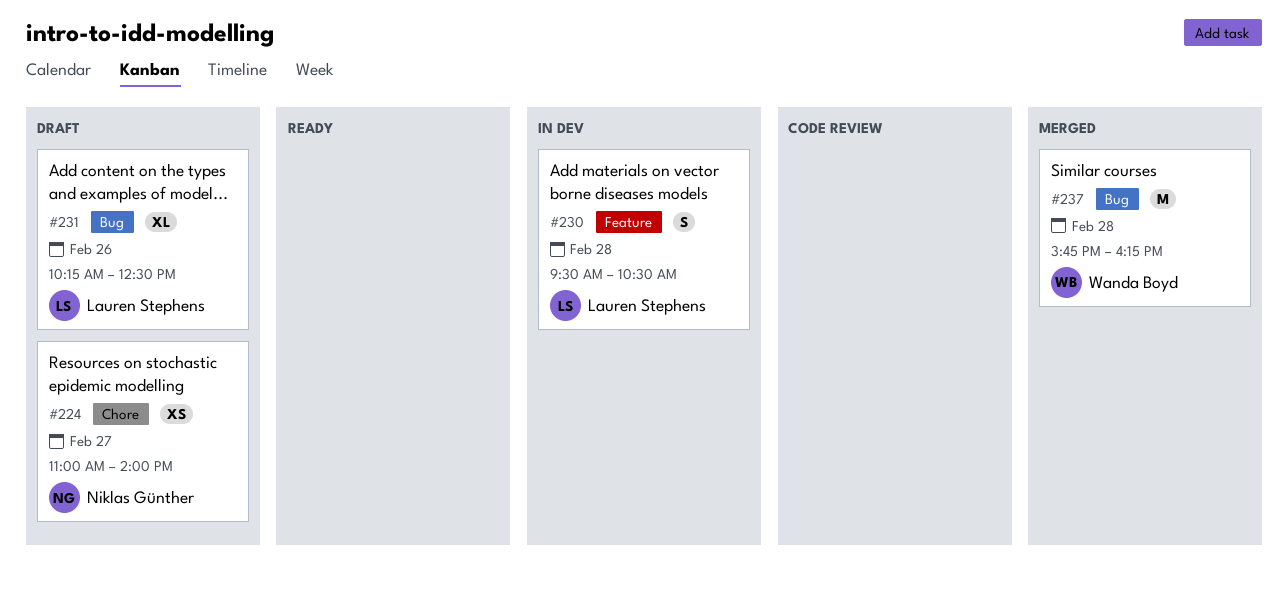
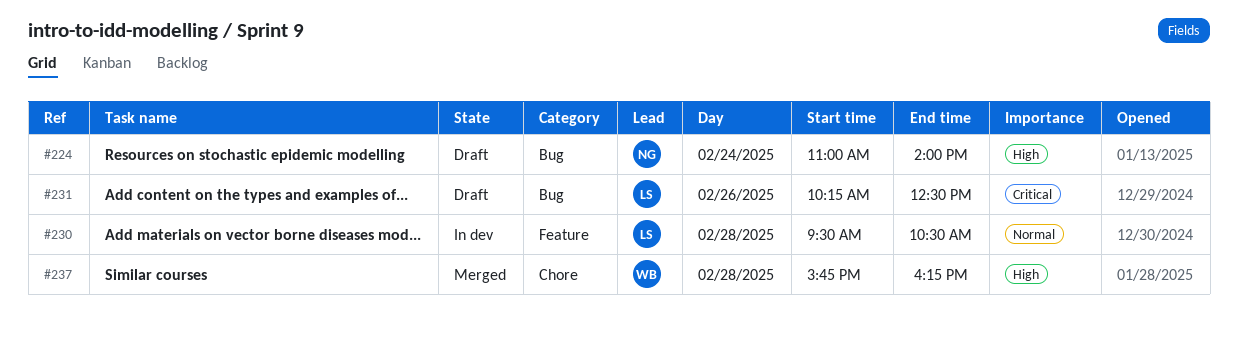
#224, label: Chore -> Bug
#224, day: Feb 27 -> Feb 24
#237, label: Bug -> Chore

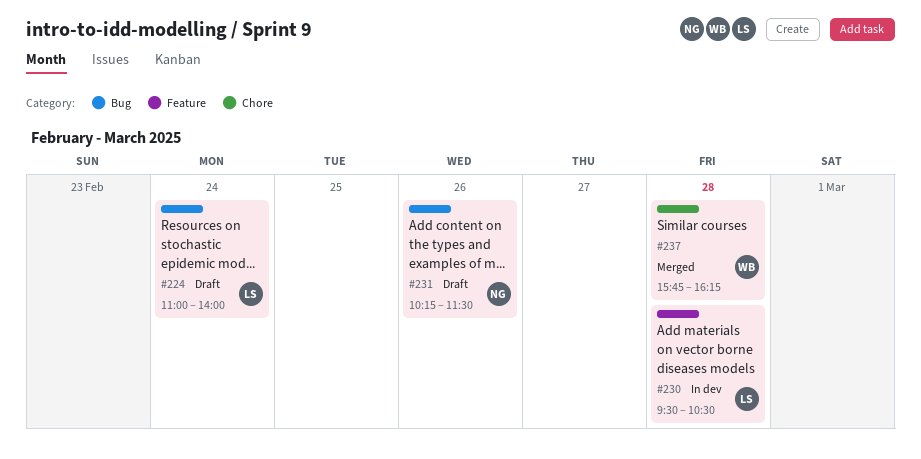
#224, owner: NG -> LS
#231, owner: LS -> NG
#231, ends: 12:30 -> 11:30

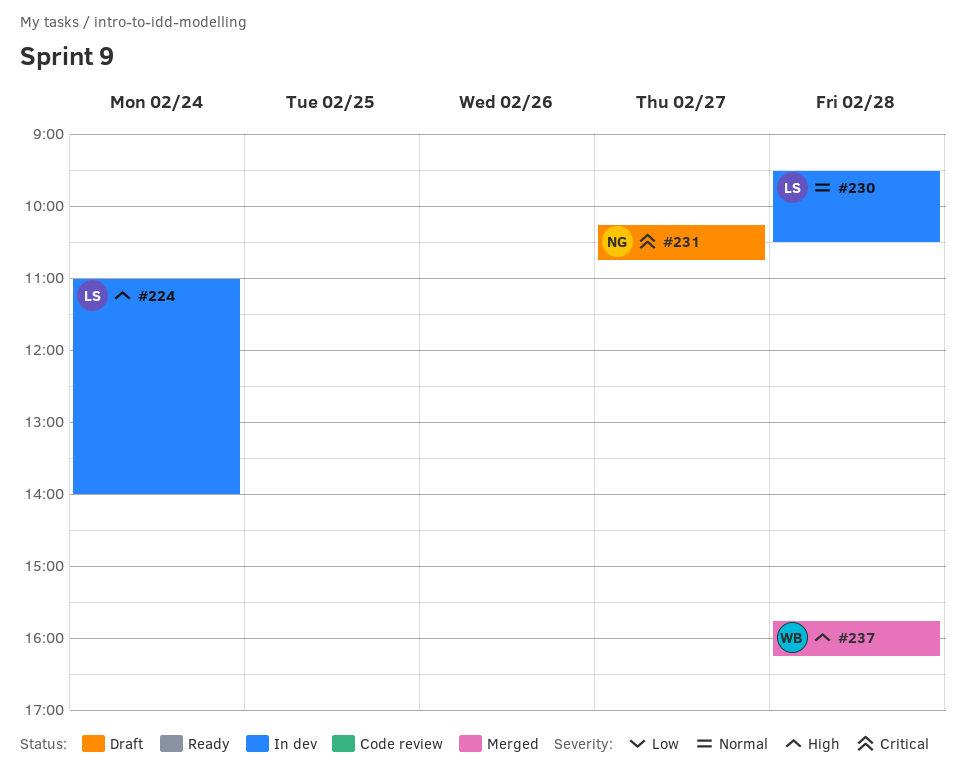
#224, status: Draft -> In dev
#231, day: Feb 26 -> Feb 27
#231, ends: 11:30 -> 10:45

